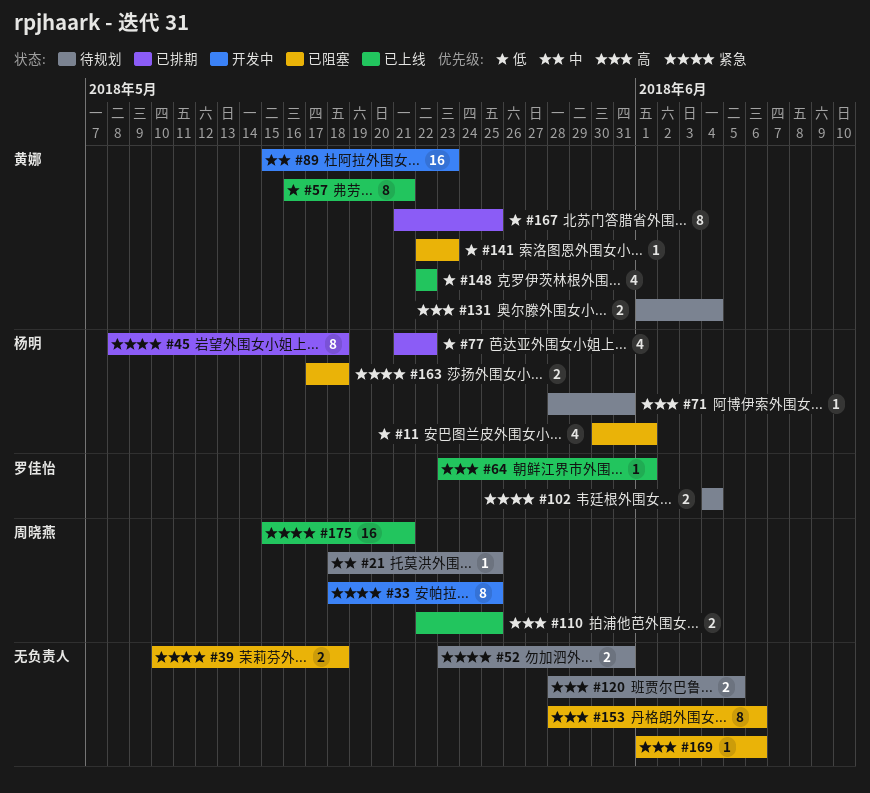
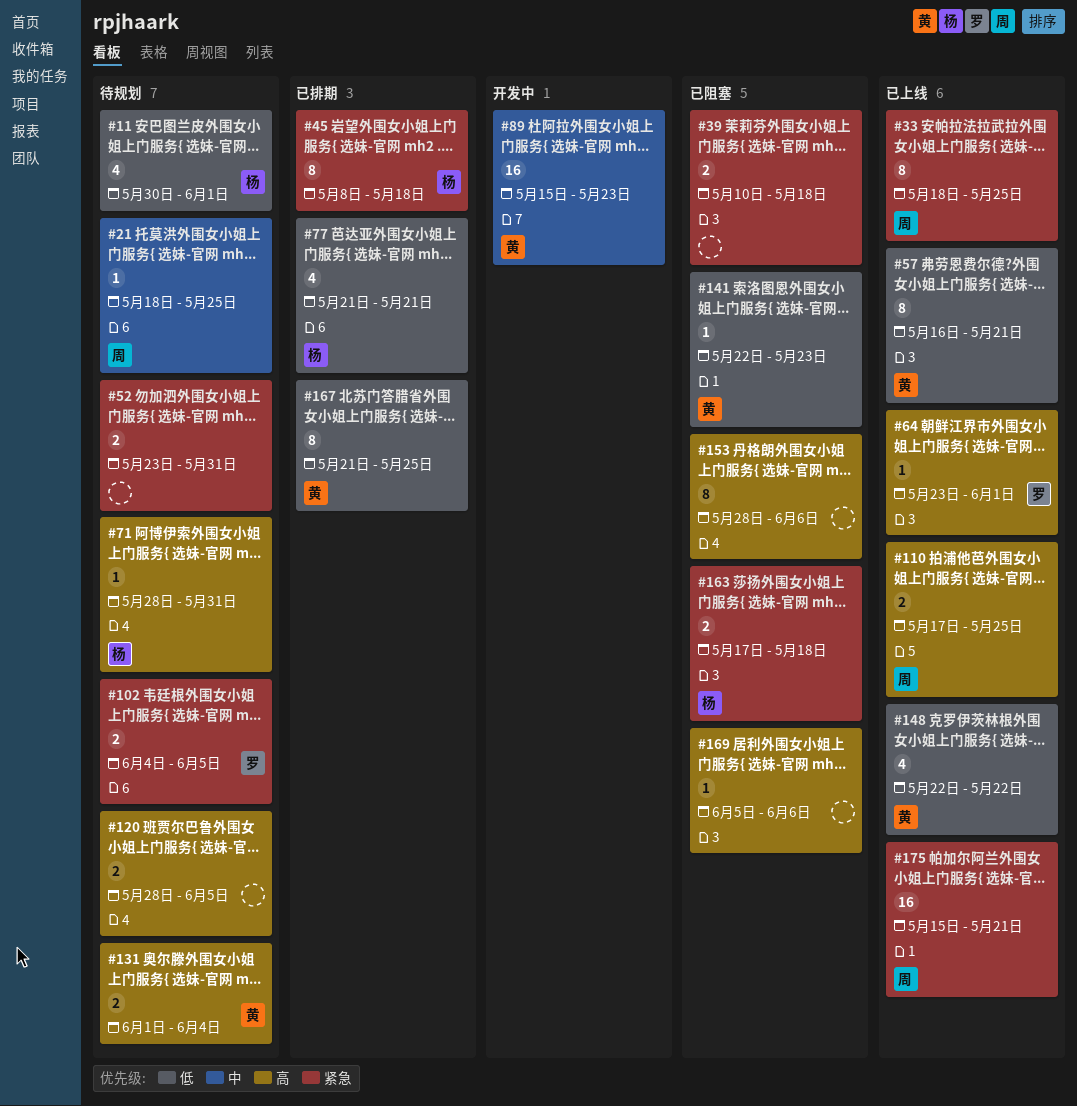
#11, status: 已阻塞 -> 待规划
#33, status: 开发中 -> 已上线
#77, due: May 22 -> May 21
#102, due: Jun 4 -> Jun 5
#110, start: May 22 -> May 17
#169, start: Jun 1 -> Jun 5

